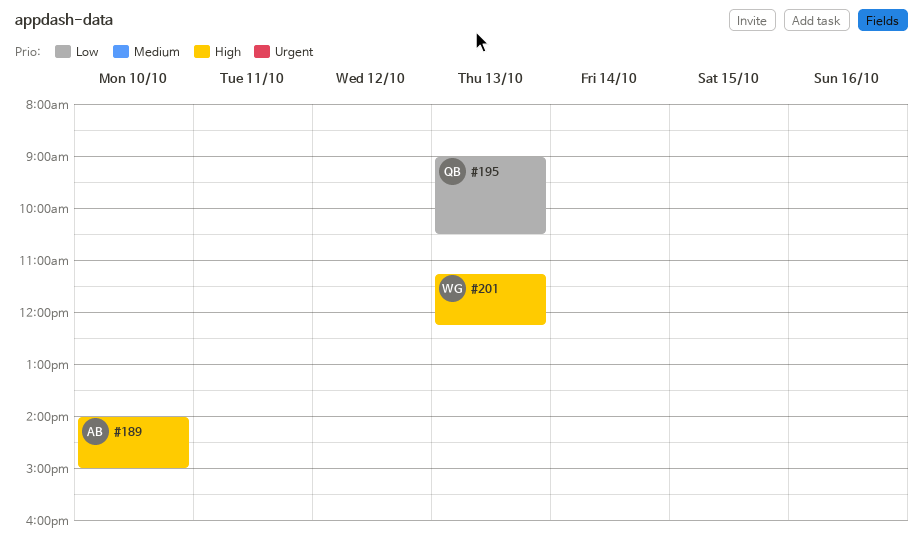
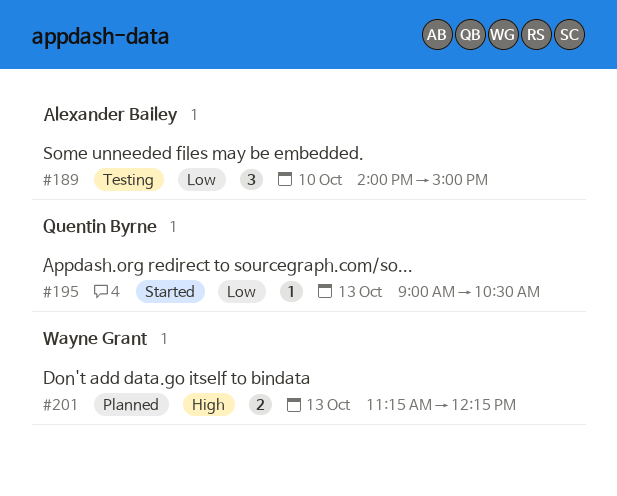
#189, priority: High -> Low

